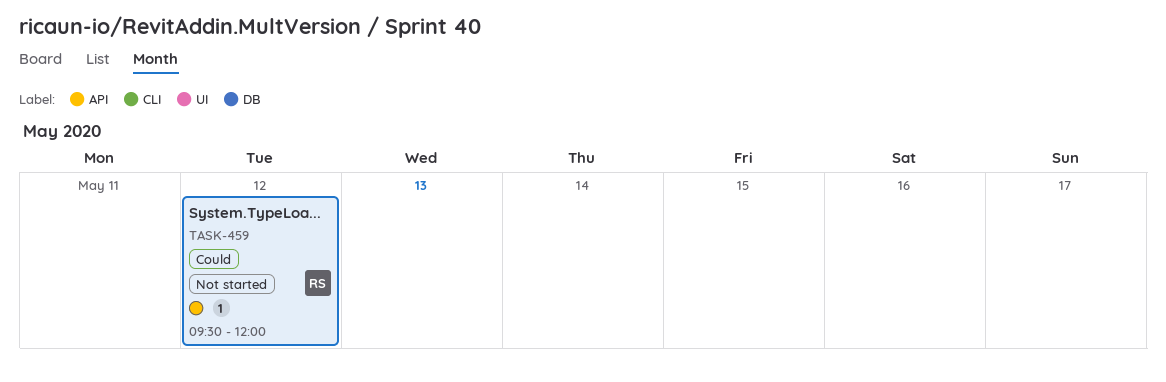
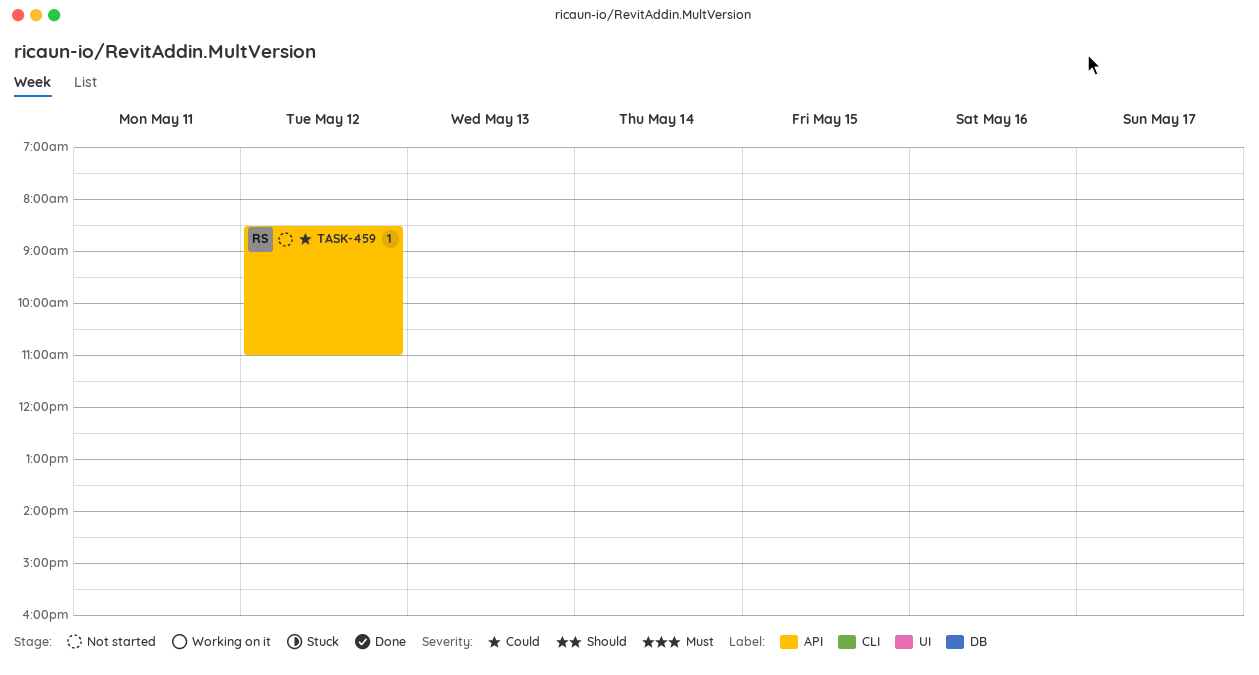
TASK-459, begins: 09:30 -> 08:30
TASK-459, ends: 12:00 -> 11:00

